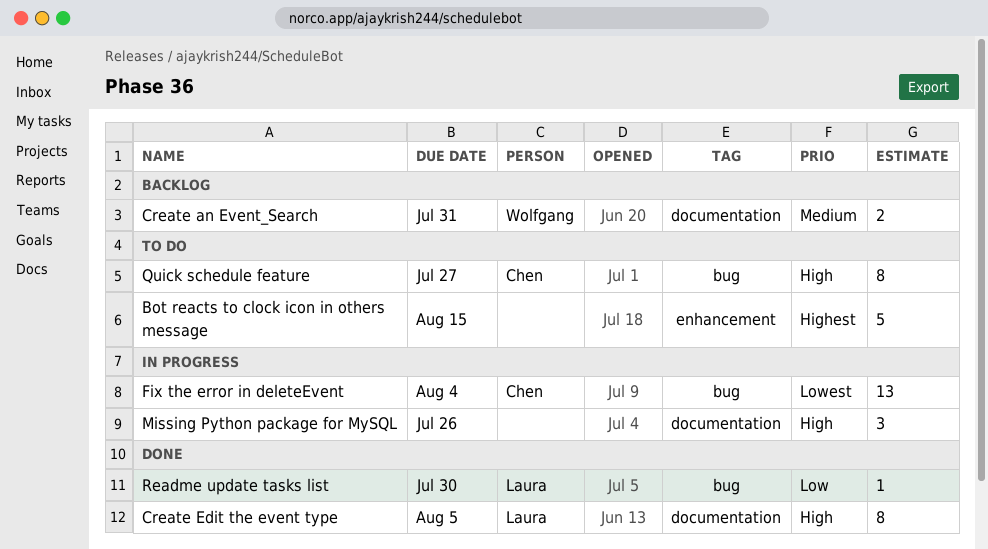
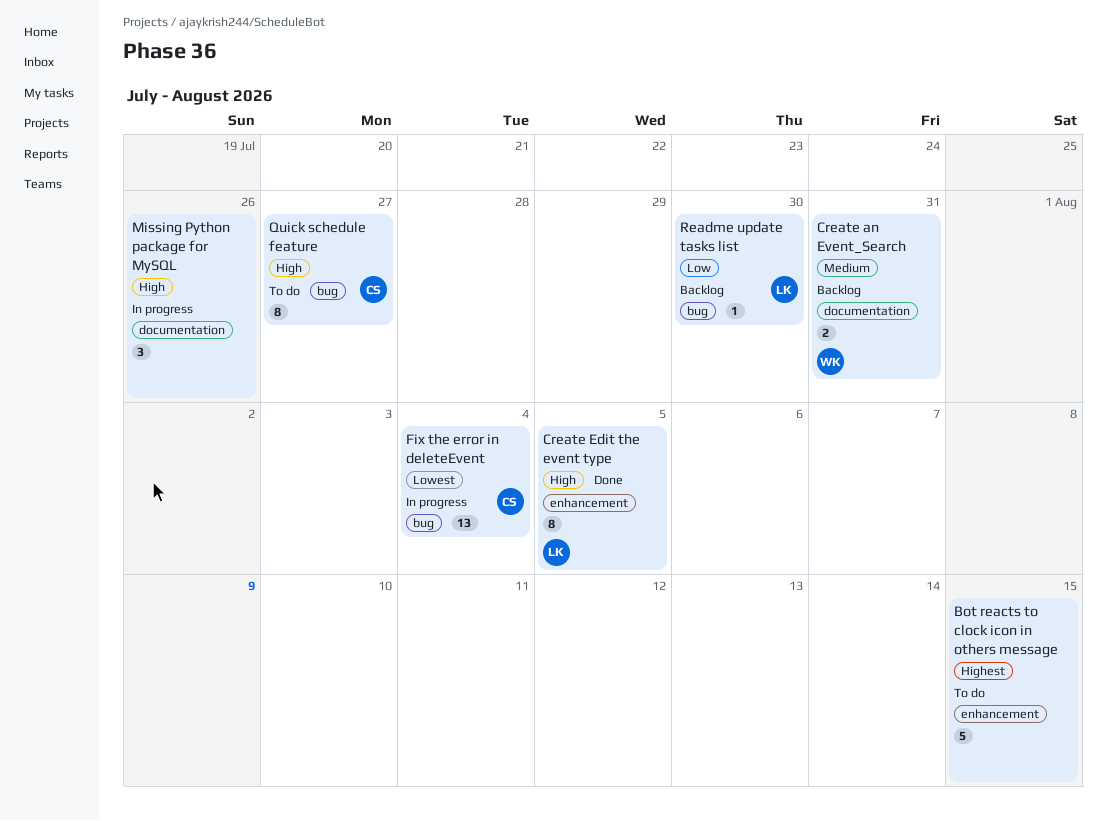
Create Edit the event type, label: documentation -> enhancement
Readme update tasks list, status: Done -> Backlog

